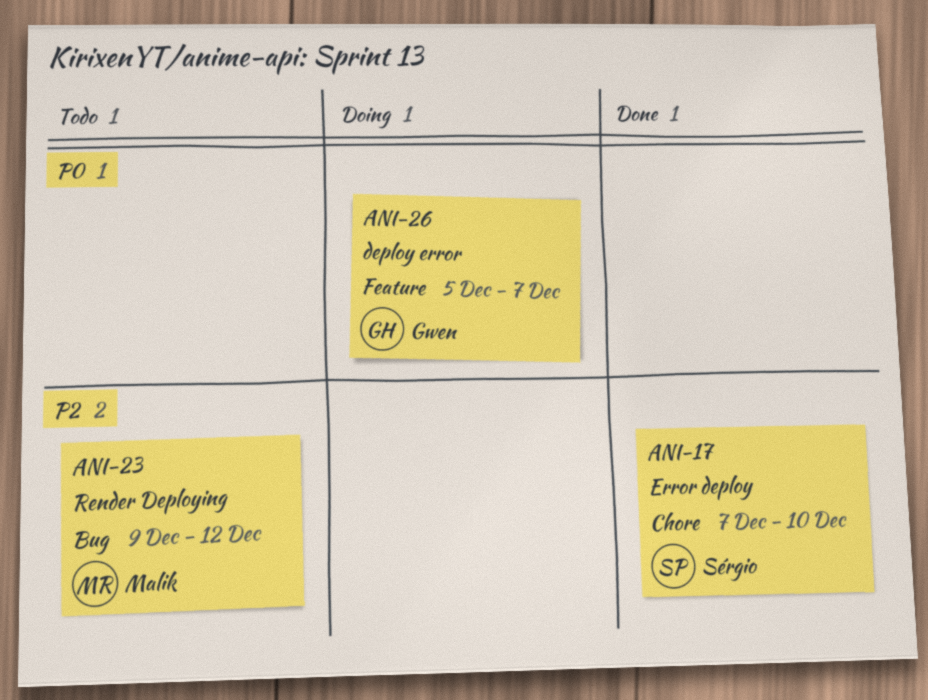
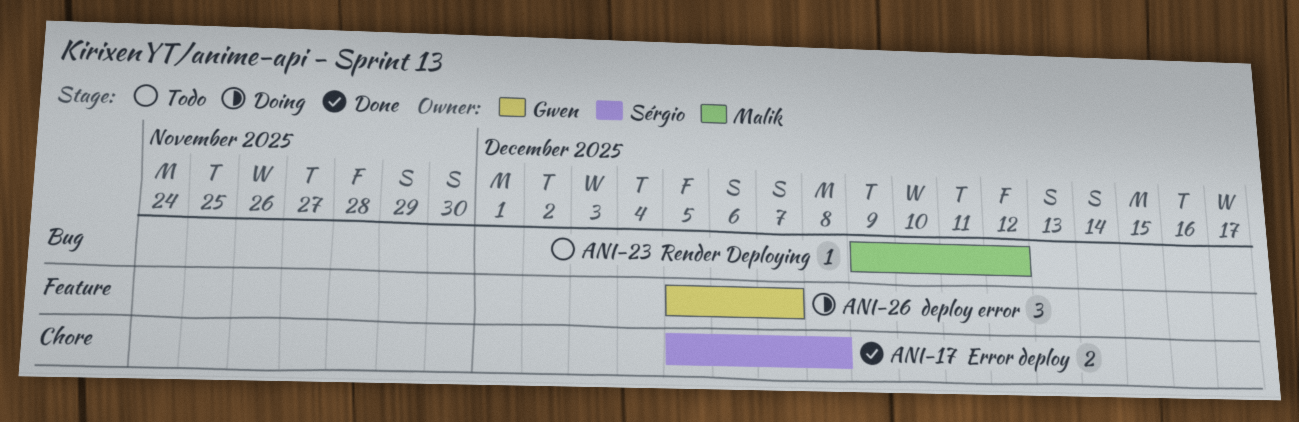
ANI-17, start: Dec 7 -> Dec 5
ANI-17, due: Dec 10 -> Dec 8

